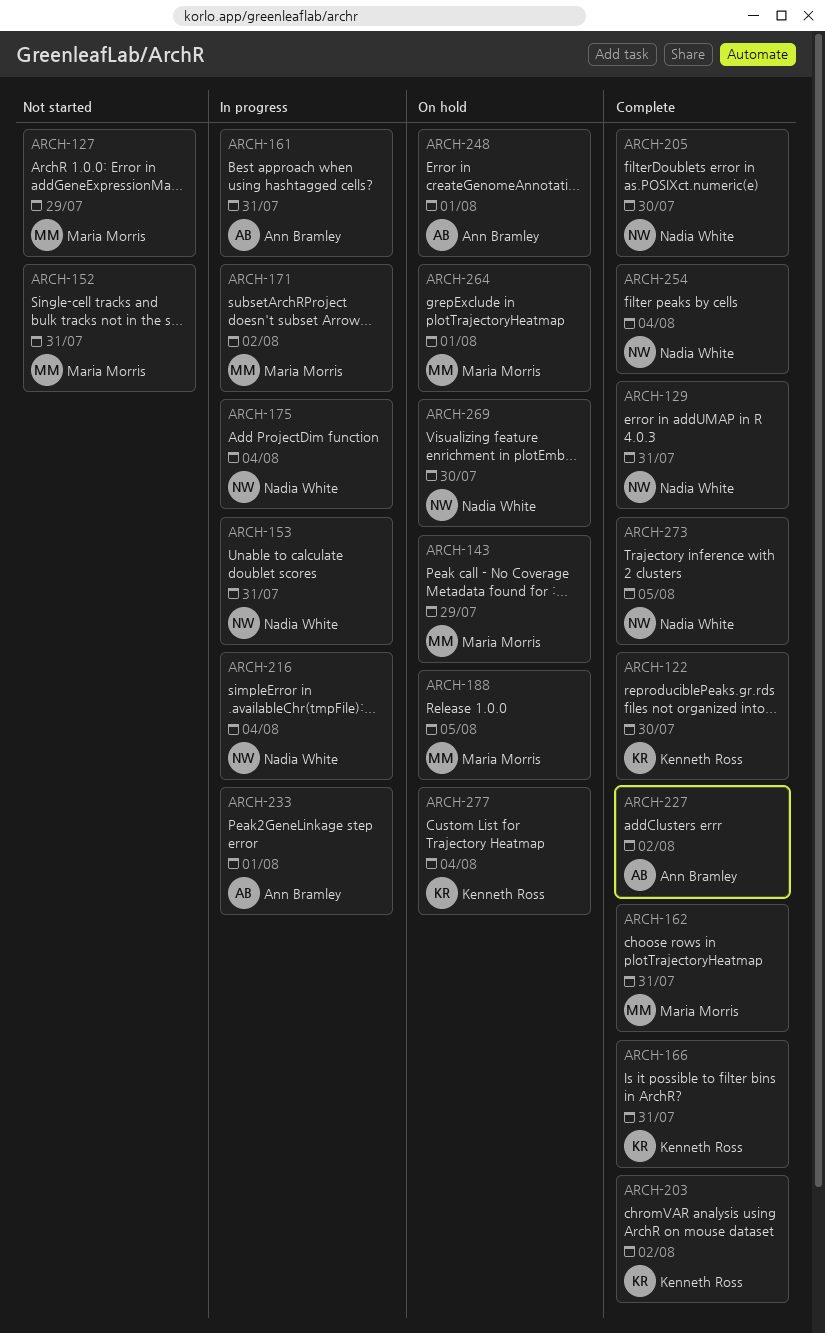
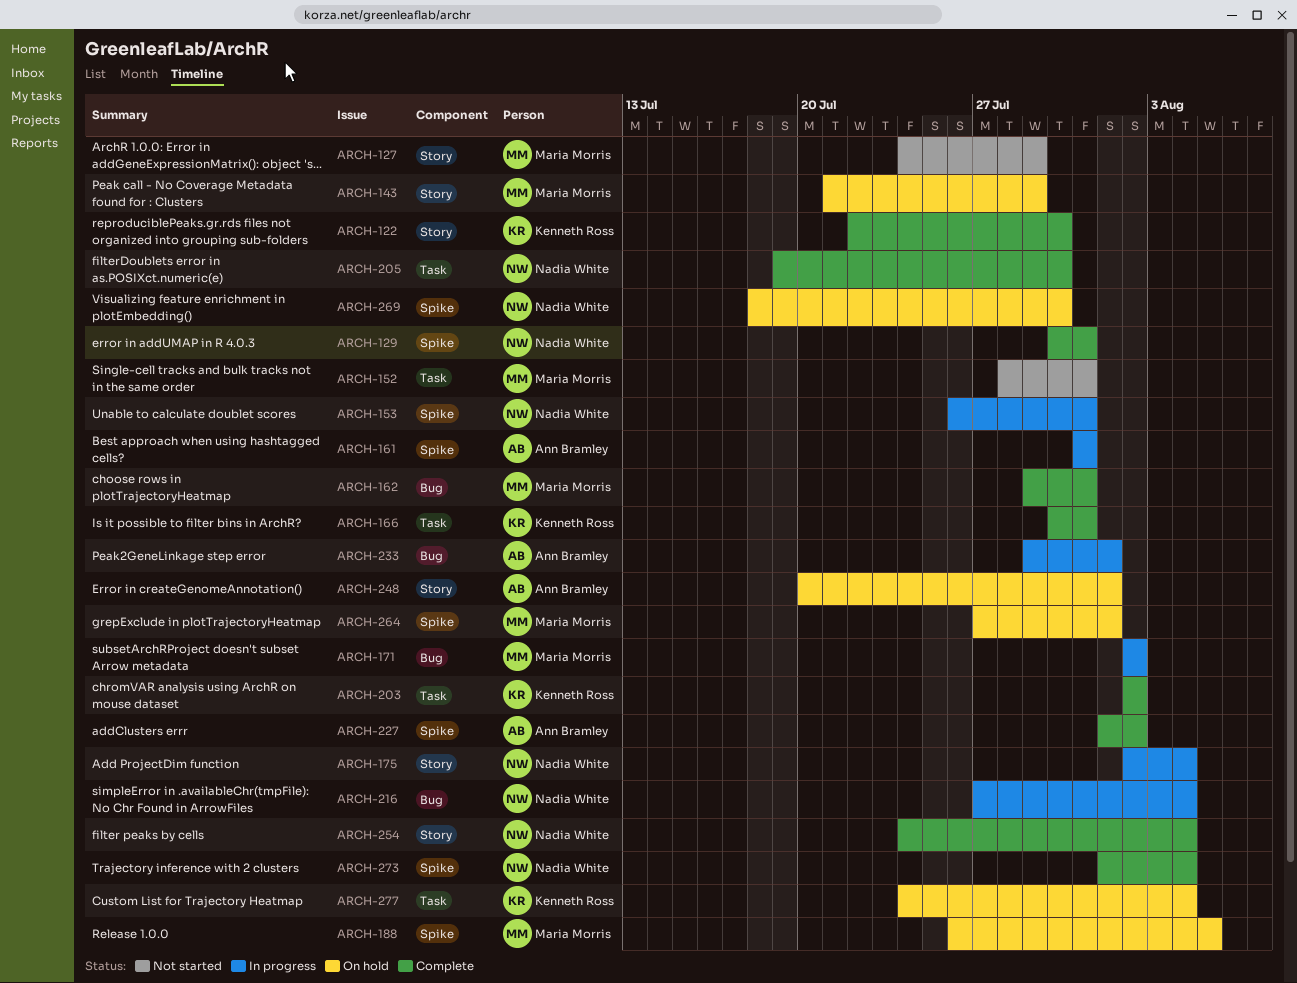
ARCH-273, due: Aug 5 -> Aug 4

